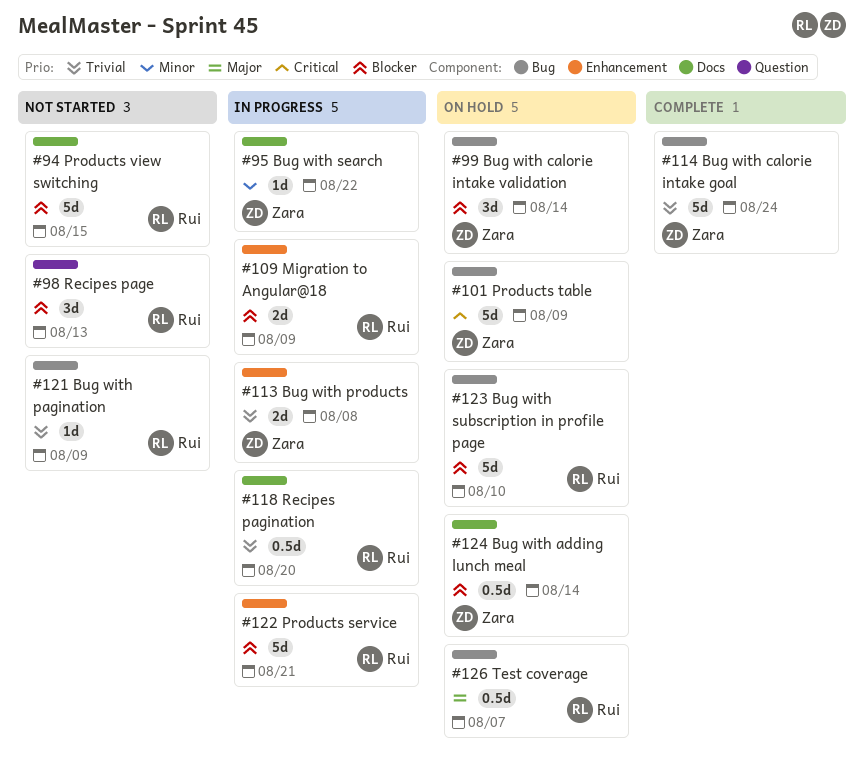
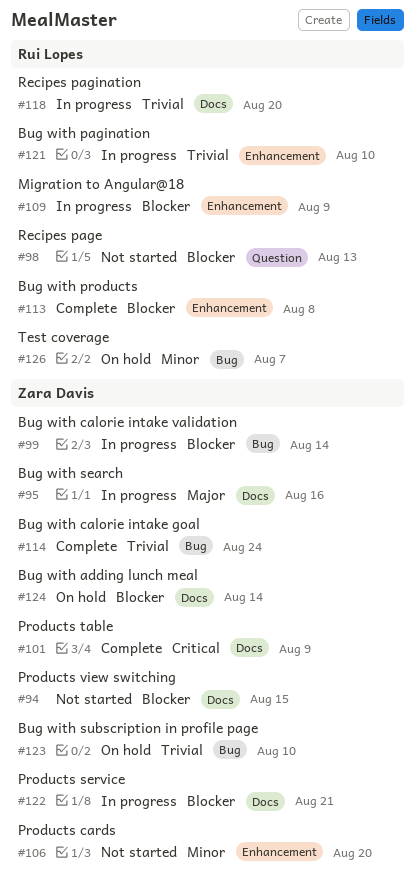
#94, owner: Rui Lopes -> Zara Davis
#95, priority: Minor -> Major
#95, due: Aug 22 -> Aug 16
#99, status: On hold -> In progress
#101, status: On hold -> Complete
#101, label: Bug -> Docs
#106: none -> present
#113, status: In progress -> Complete
#113, owner: Zara Davis -> Rui Lopes
#113, priority: Trivial -> Blocker
#121, status: Not started -> In progress
#121, label: Bug -> Enhancement
#121, due: Aug 9 -> Aug 10
#122, owner: Rui Lopes -> Zara Davis
#122, label: Enhancement -> Docs
#123, owner: Rui Lopes -> Zara Davis
#123, priority: Blocker -> Trivial
#126, priority: Major -> Minor

